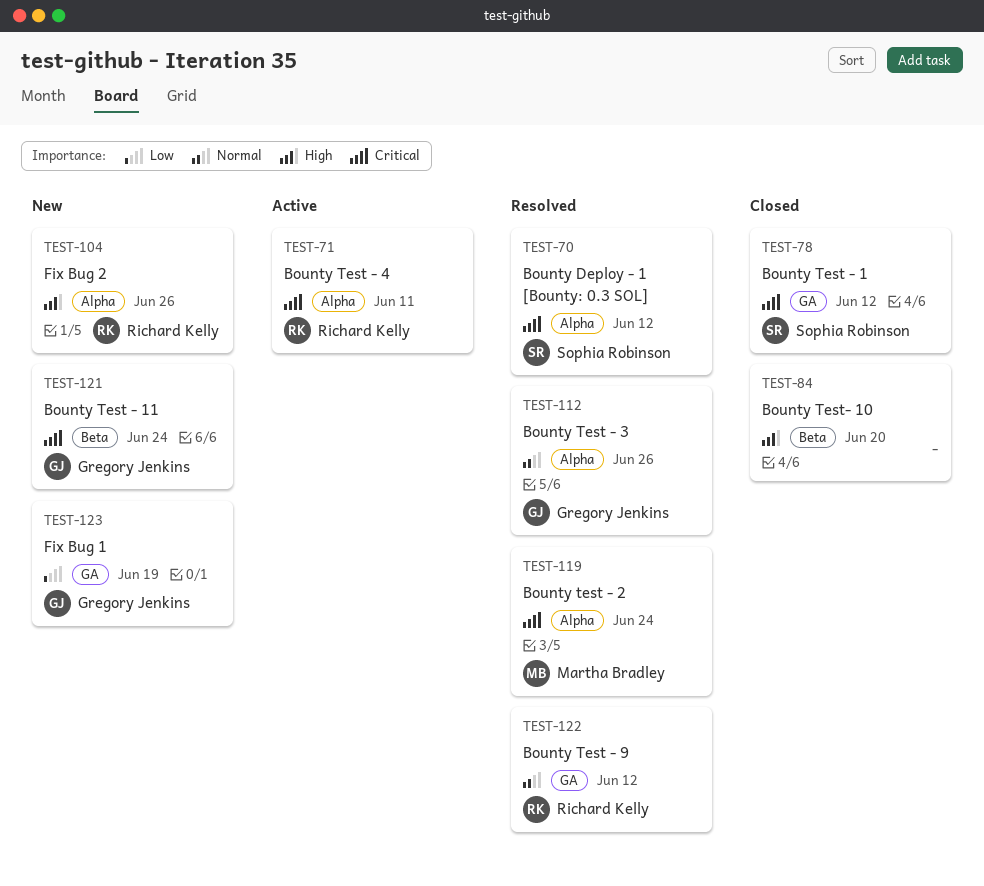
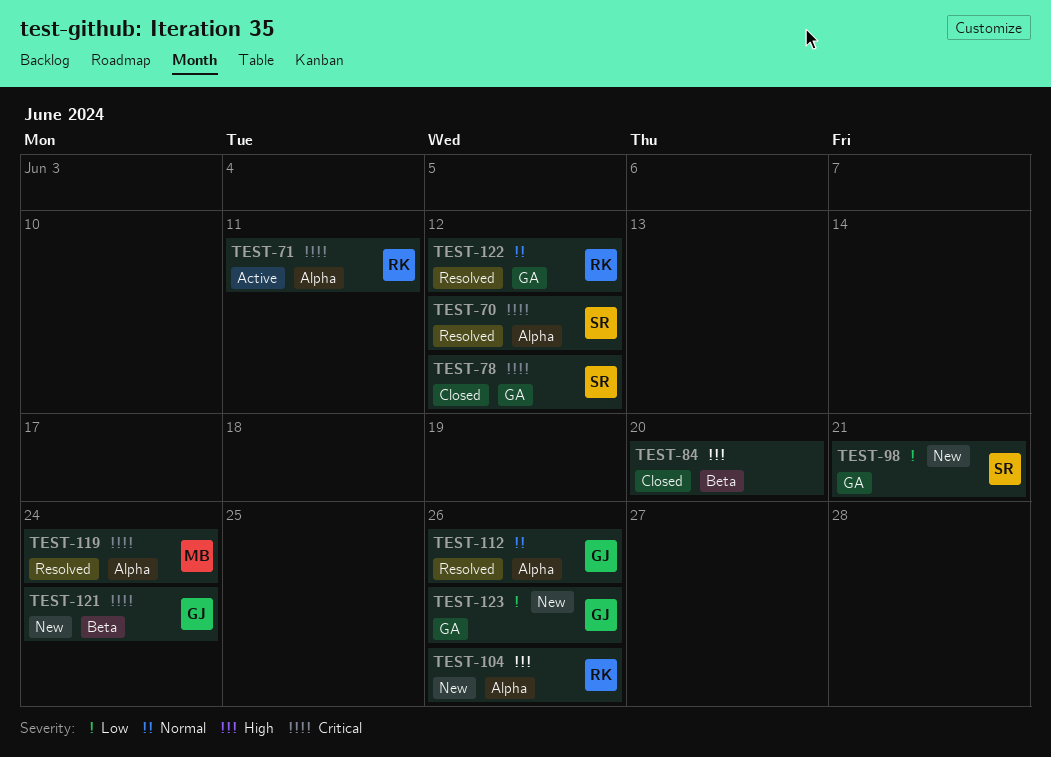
TEST-98: none -> present
TEST-123, due: Jun 19 -> Jun 26

